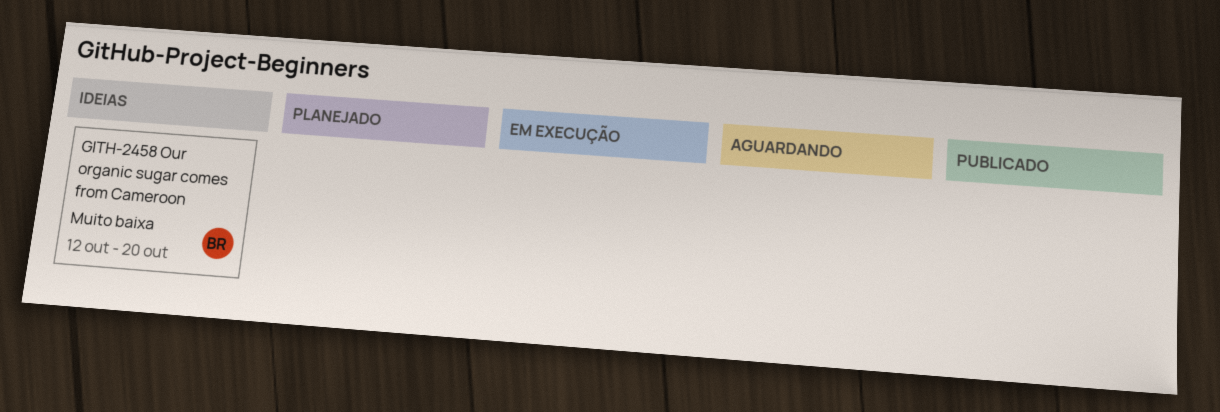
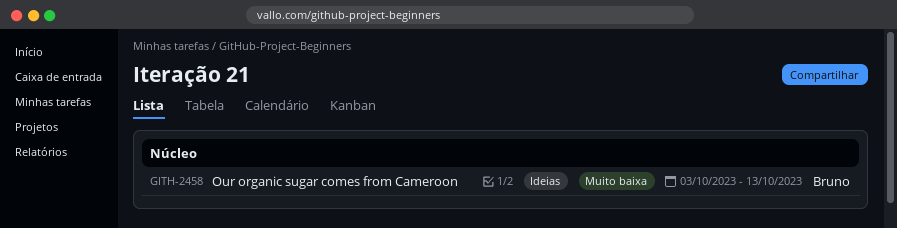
GITH-2458, start: Oct 12 -> Oct 3
GITH-2458, due: Oct 20 -> Oct 13

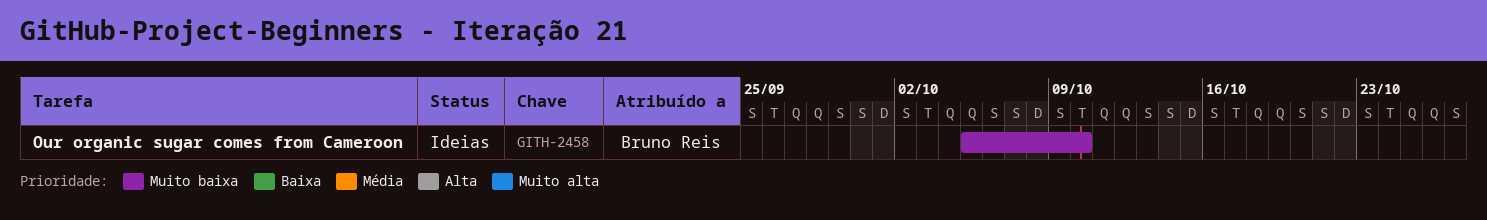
GITH-2458, start: Oct 3 -> Oct 5
GITH-2458, due: Oct 13 -> Oct 10

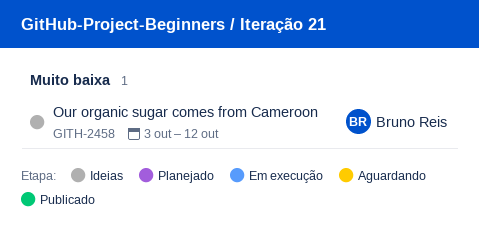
GITH-2458, start: Oct 5 -> Oct 3
GITH-2458, due: Oct 10 -> Oct 12

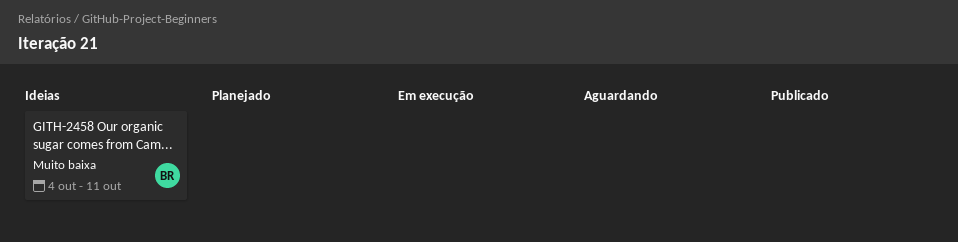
GITH-2458, start: Oct 3 -> Oct 4
GITH-2458, due: Oct 12 -> Oct 11

